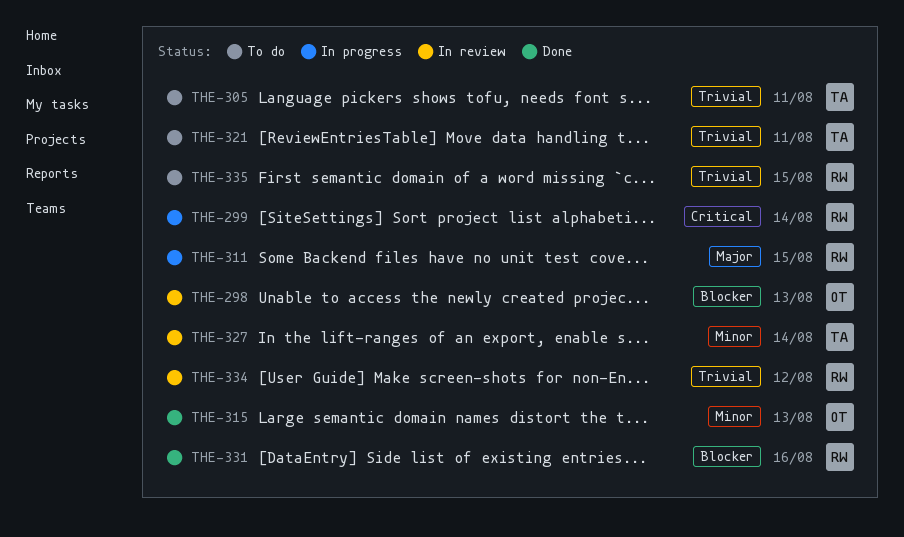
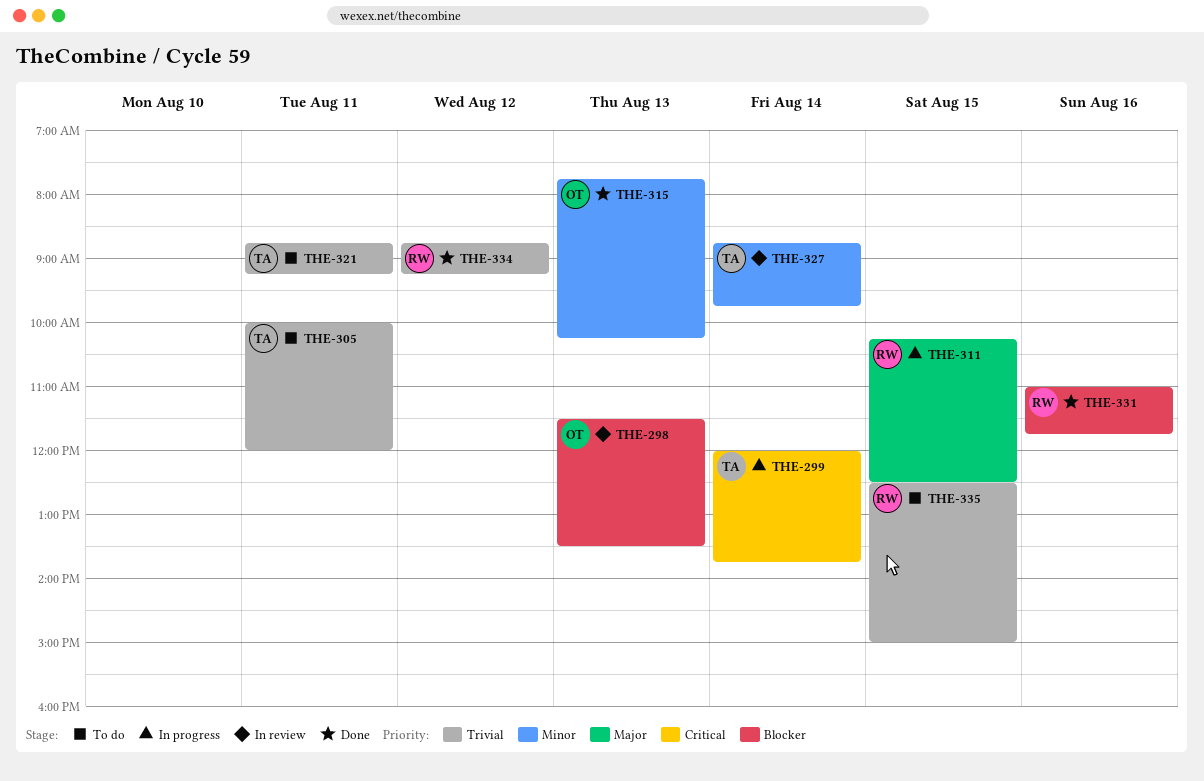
THE-299, owner: RW -> TA
THE-334, status: In review -> Done

